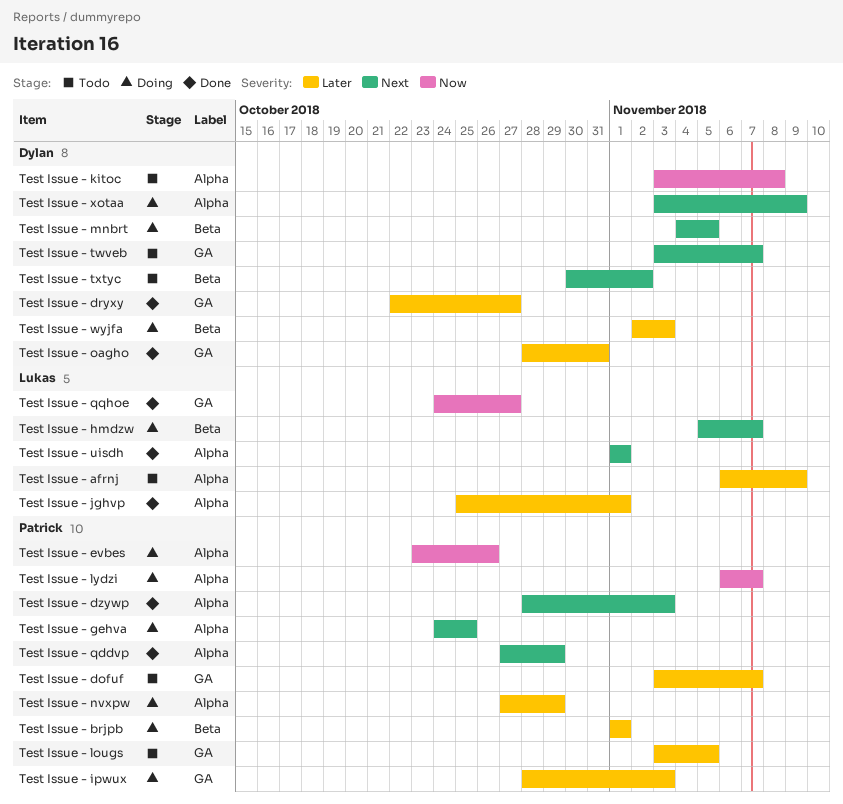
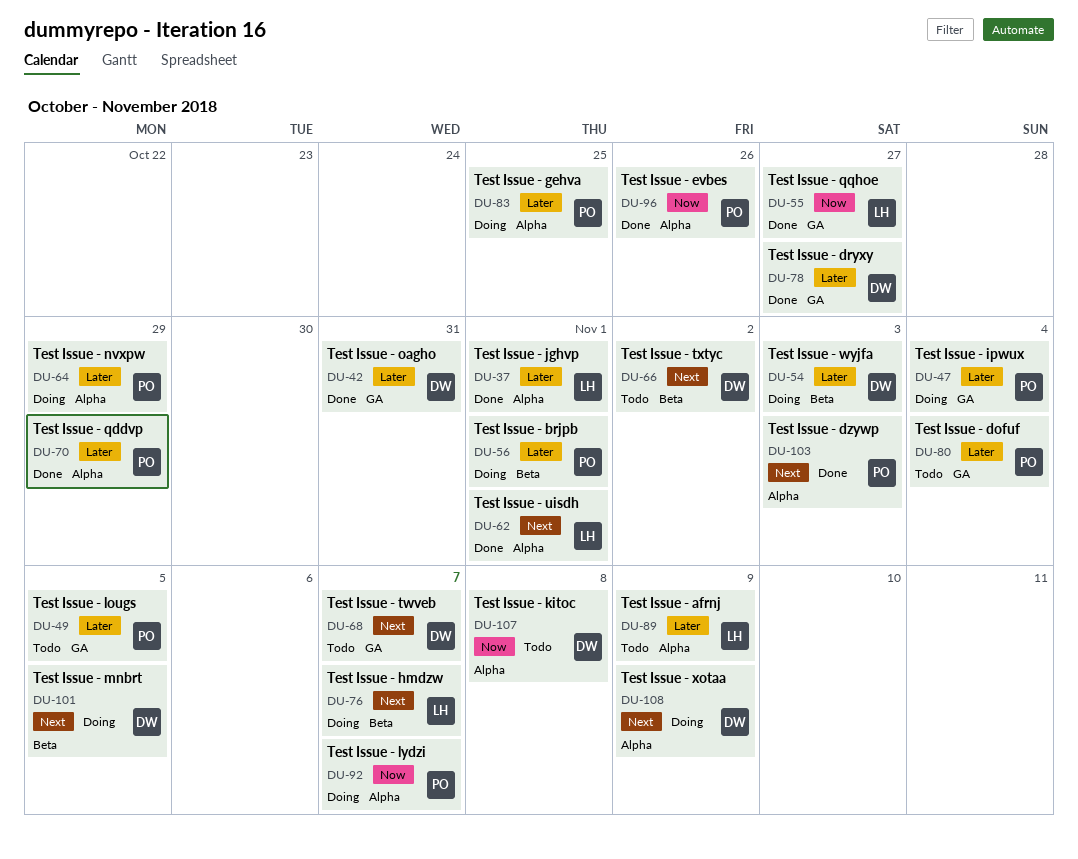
Test Issue - dofuf, due: Nov 7 -> Nov 4
Test Issue - evbes, status: Doing -> Done
Test Issue - gehva, priority: Next -> Later
Test Issue - ipwux, due: Nov 3 -> Nov 4
Test Issue - qddvp, priority: Next -> Later

